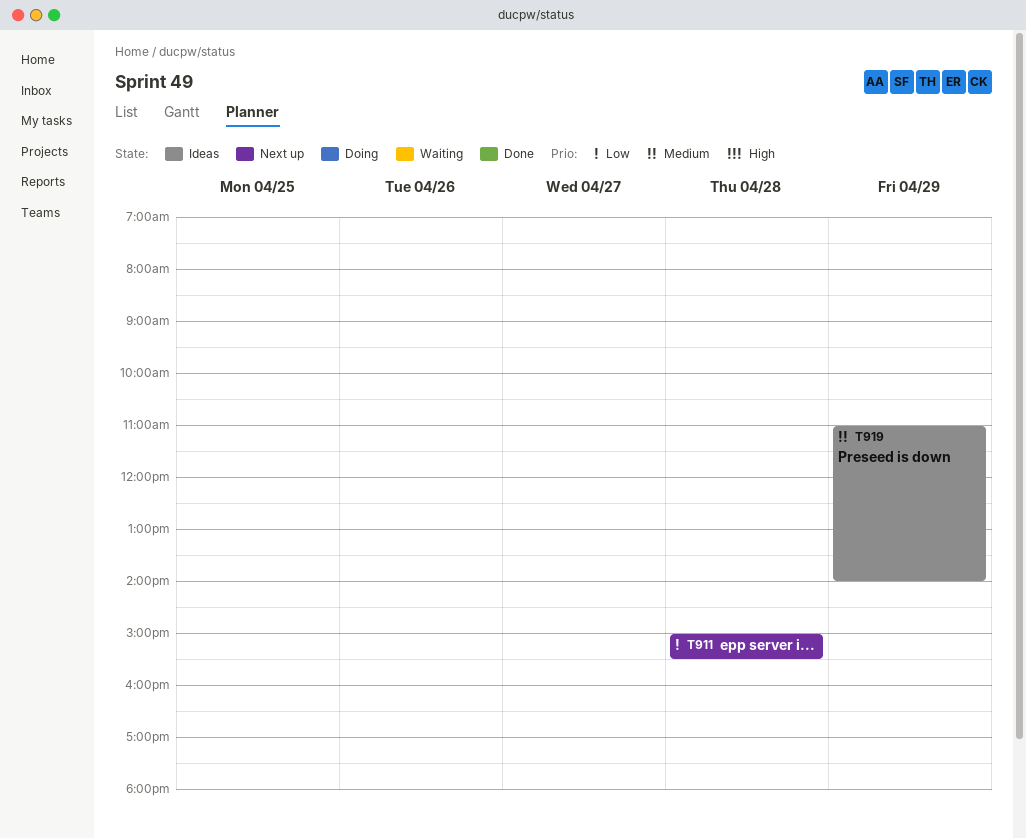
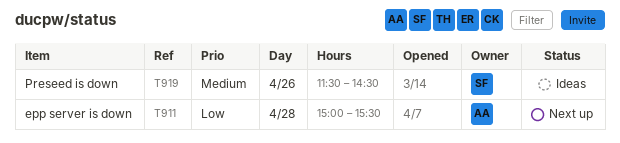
T919, day: Apr 29 -> Apr 26
T919, begins: 11:00 -> 11:30
T919, ends: 14:00 -> 14:30

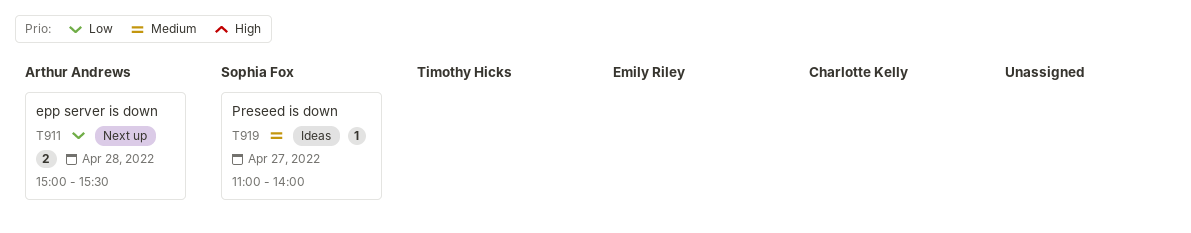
T919, day: Apr 26 -> Apr 27
T919, begins: 11:30 -> 11:00
T919, ends: 14:30 -> 14:00

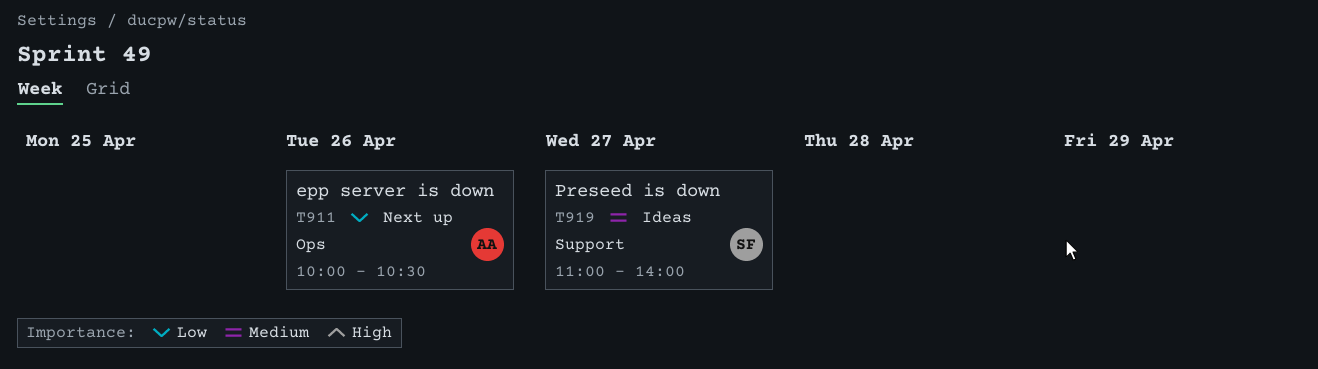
T911, day: Apr 28 -> Apr 26
T911, begins: 15:00 -> 10:00
T911, ends: 15:30 -> 10:30

